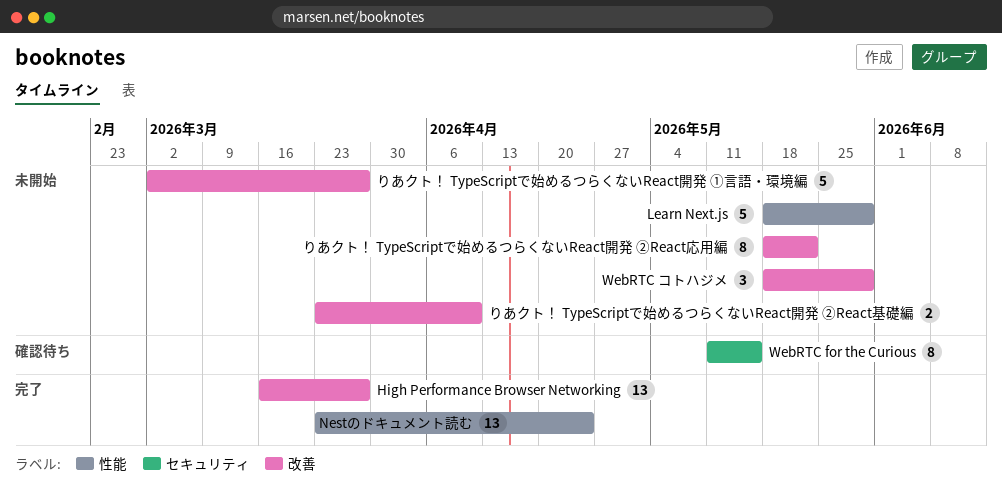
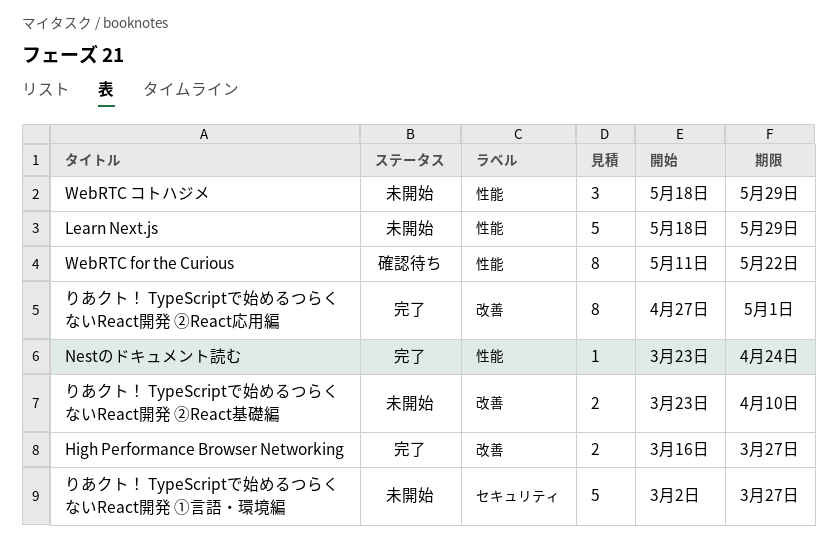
High Performance Browser Networking, estimate: 13 -> 2
Nestのドキュメント読む, estimate: 13 -> 1
WebRTC for the Curious, label: セキュリティ -> 性能
WebRTC for the Curious, due: May 15 -> May 22
WebRTC コトハジメ, label: 改善 -> 性能
りあクト！ TypeScriptで始めるつらくないReact開発 ①言語・環境編, label: 改善 -> セキュリティ
りあクト！ TypeScriptで始めるつらくないReact開発 ②React応用編, status: 未開始 -> 完了
りあクト！ TypeScriptで始めるつらくないReact開発 ②React応用編, start: May 18 -> Apr 27
りあクト！ TypeScriptで始めるつらくないReact開発 ②React応用編, due: May 22 -> May 1

